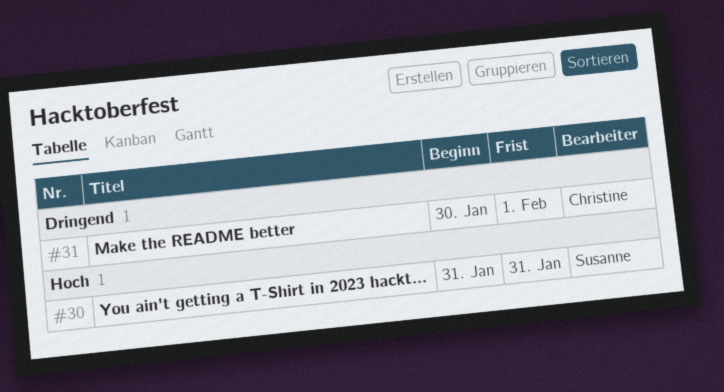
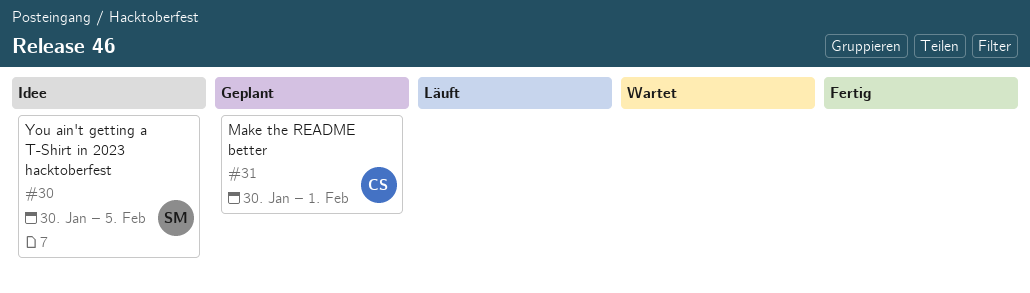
#30, start: Jan 31 -> Jan 30
#30, due: Jan 31 -> Feb 5

